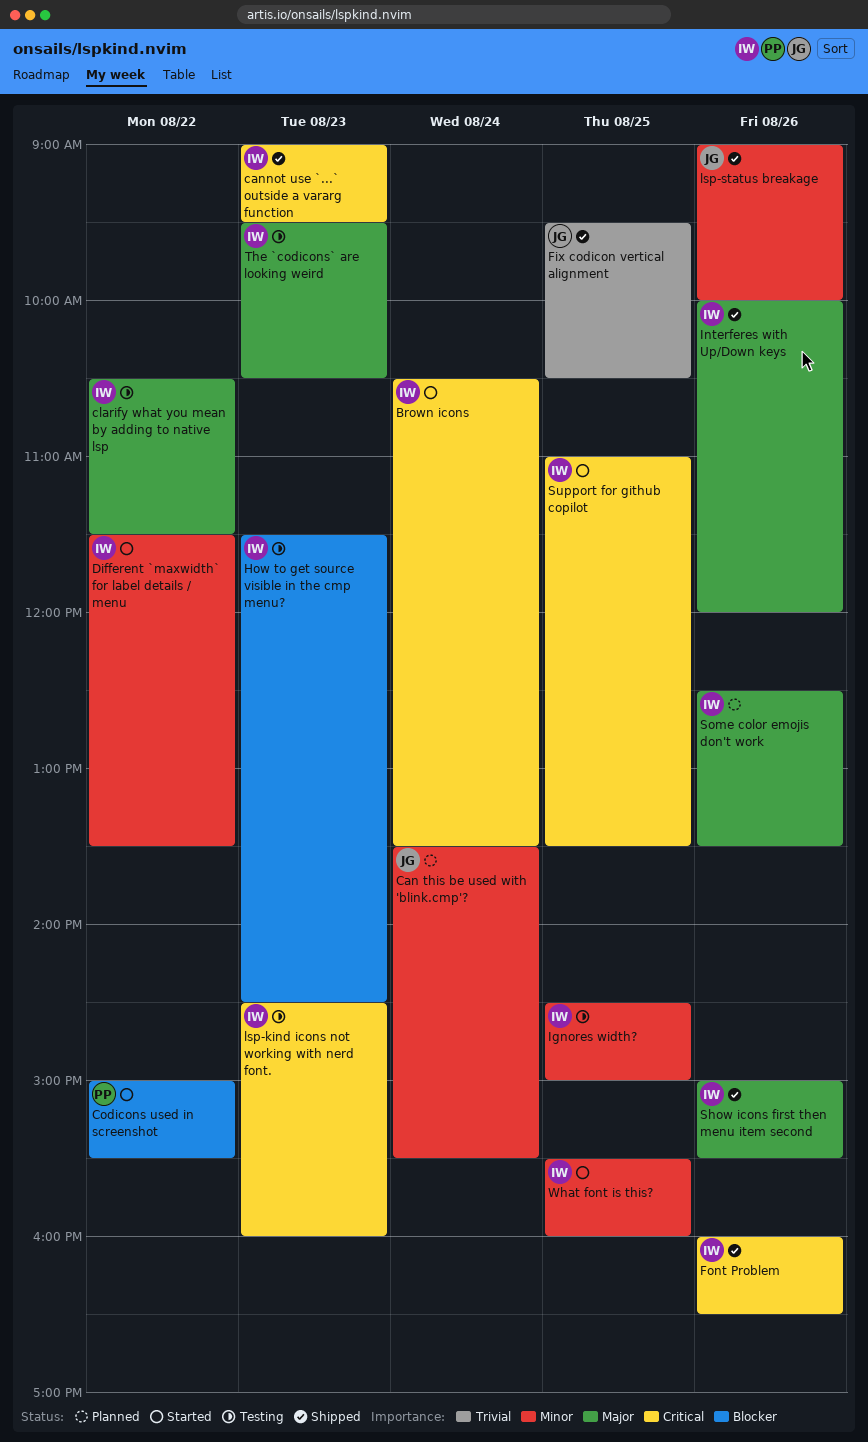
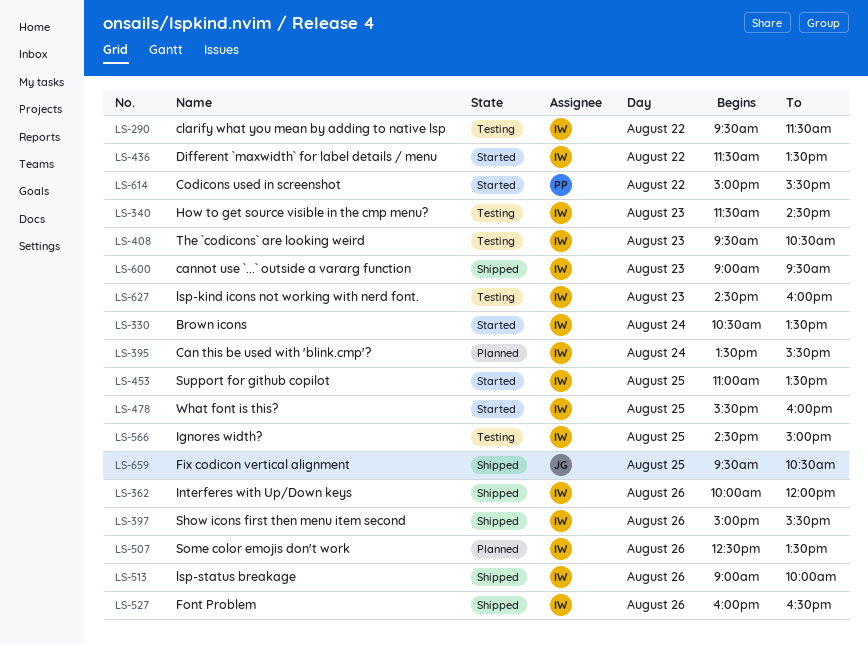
Can this be used with 'blink.cmp'?, owner: JG -> IW
clarify what you mean by adding to native lsp, begins: 10:30 -> 09:30
lsp-status breakage, owner: JG -> IW

